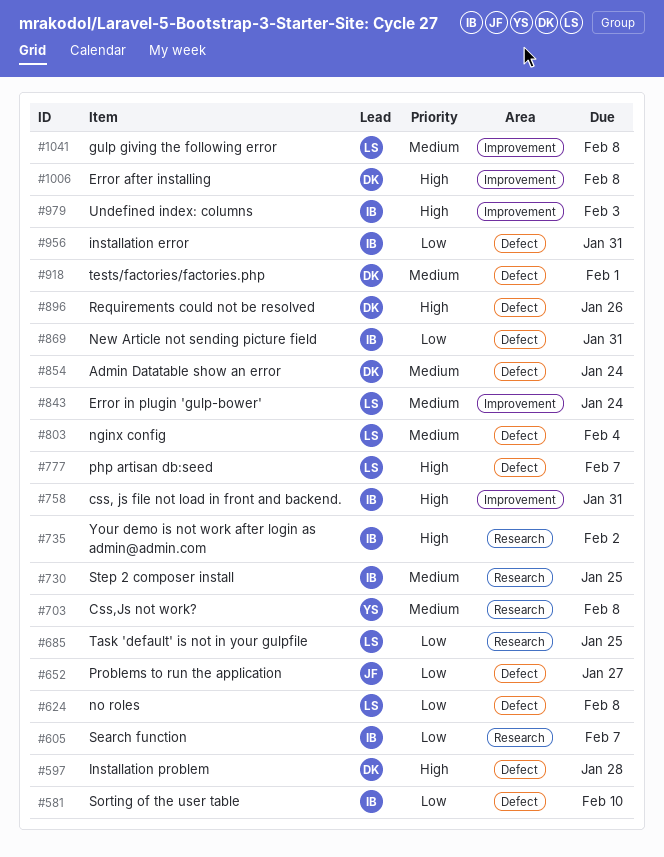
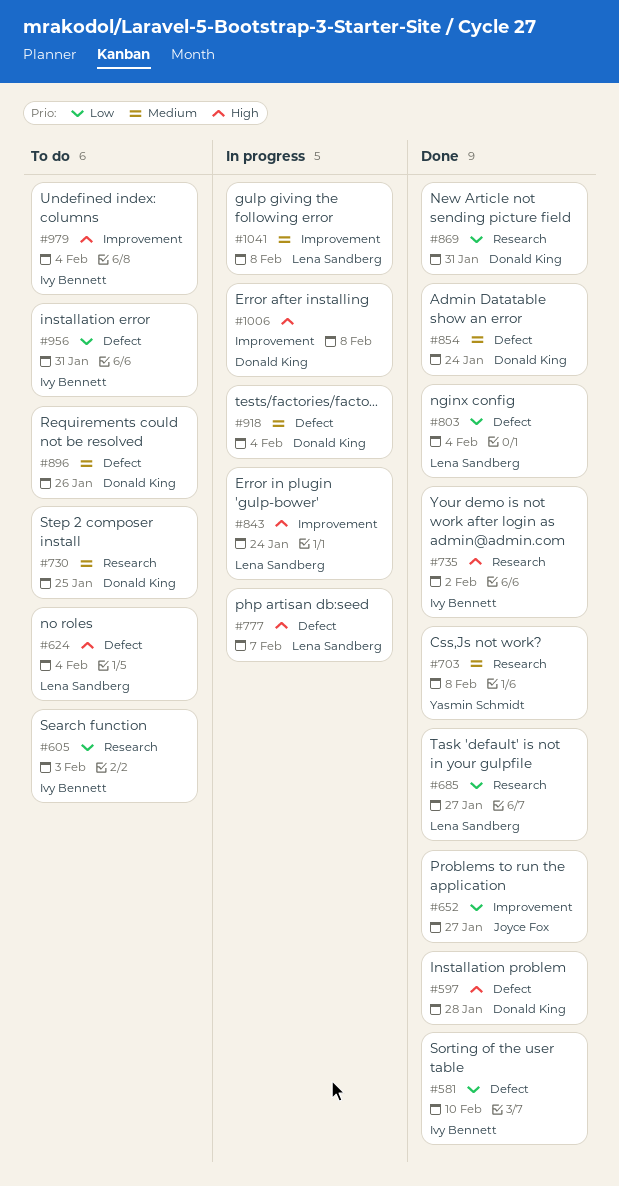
#605, due: Feb 7 -> Feb 3
#624, priority: Low -> High
#624, due: Feb 8 -> Feb 4
#652, label: Defect -> Improvement
#685, due: Jan 25 -> Jan 27
#730, owner: Ivy Bennett -> Donald King
#758: present -> none
#803, priority: Medium -> Low
#843, priority: Medium -> High
#869, owner: Ivy Bennett -> Donald King
#869, label: Defect -> Research
#896, priority: High -> Medium
#918, due: Feb 1 -> Feb 4
#979, due: Feb 3 -> Feb 4

